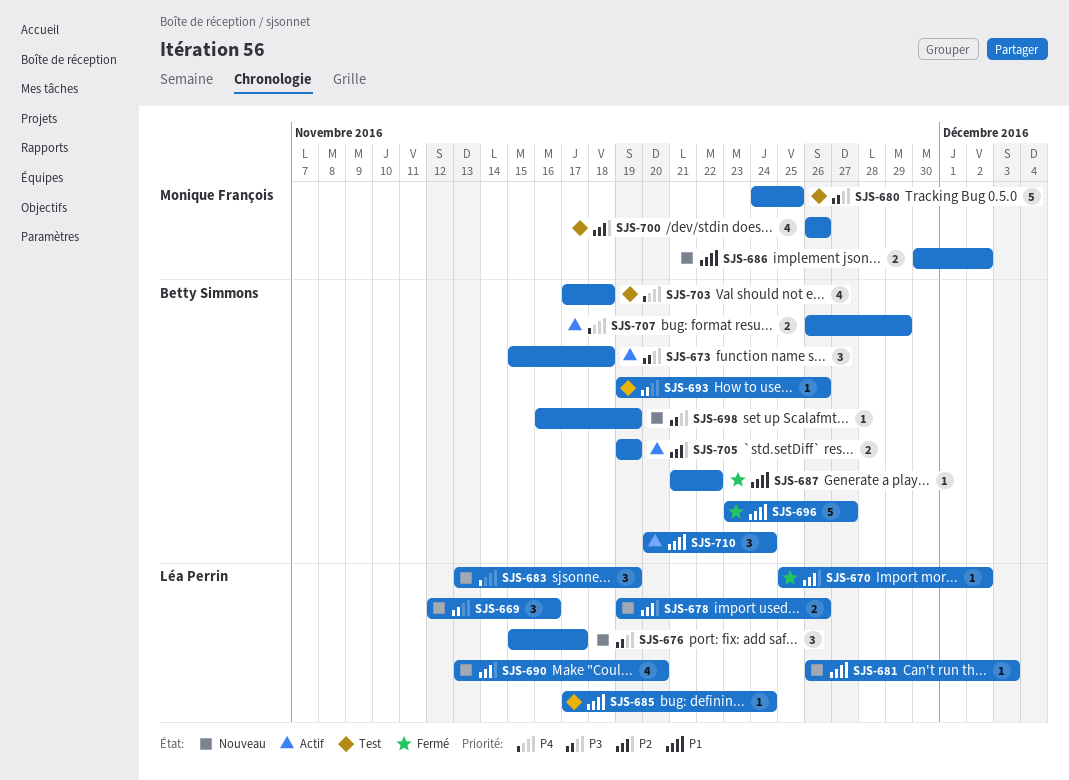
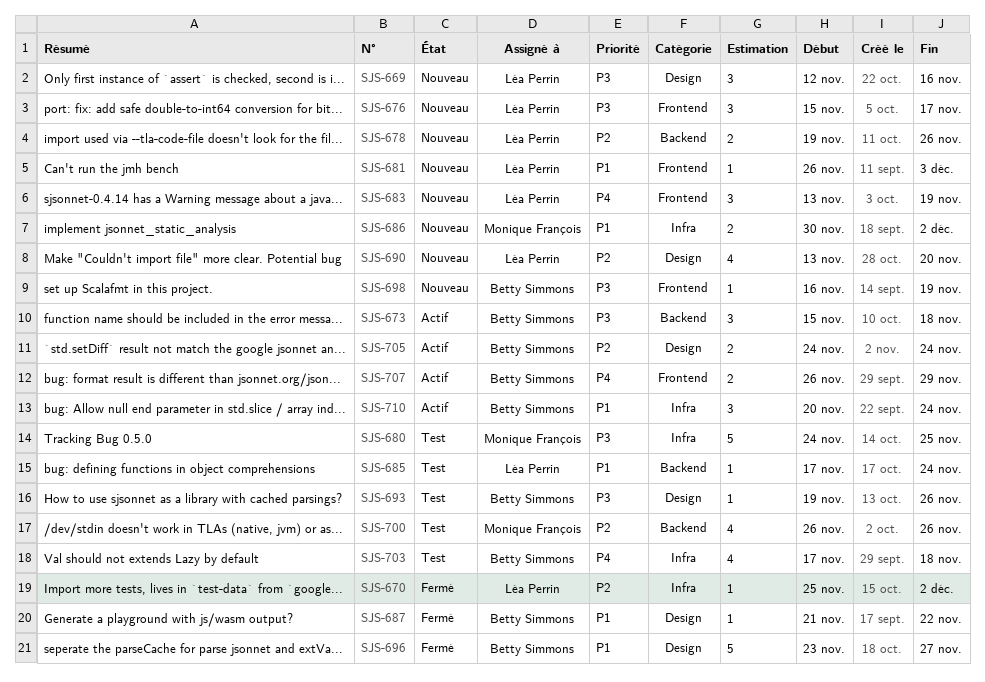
SJS-705, start: Nov 19 -> Nov 24
SJS-705, due: Nov 19 -> Nov 24

